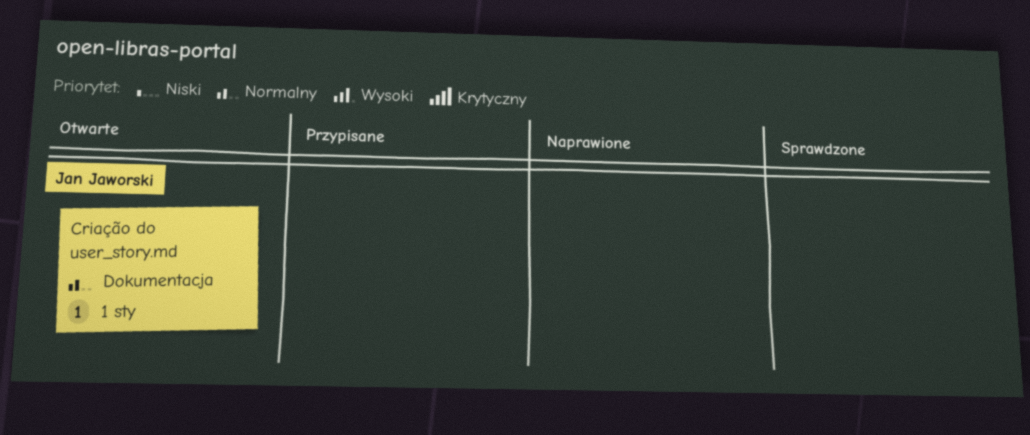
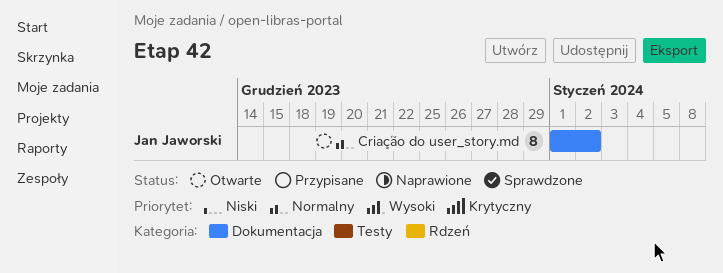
Criação do user_story.md, estimate: 1 -> 8
Criação do user_story.md, due: Jan 1 -> Jan 2

